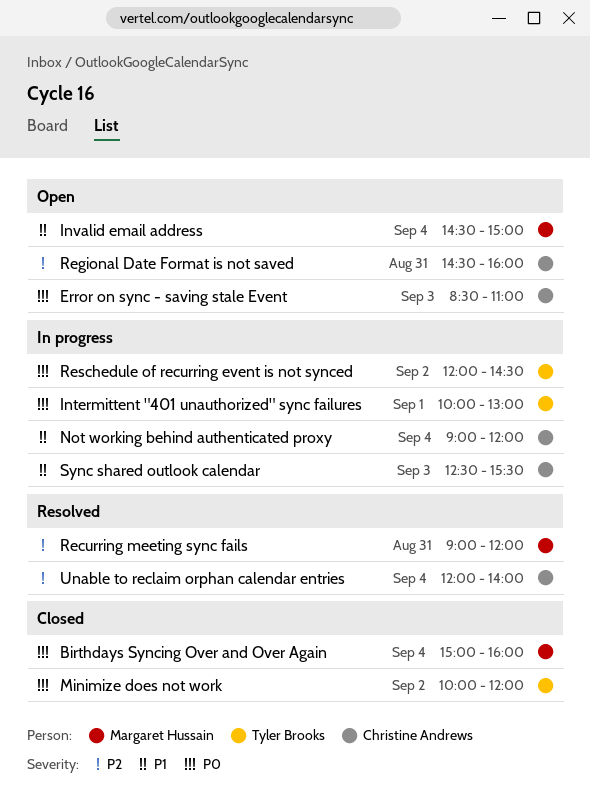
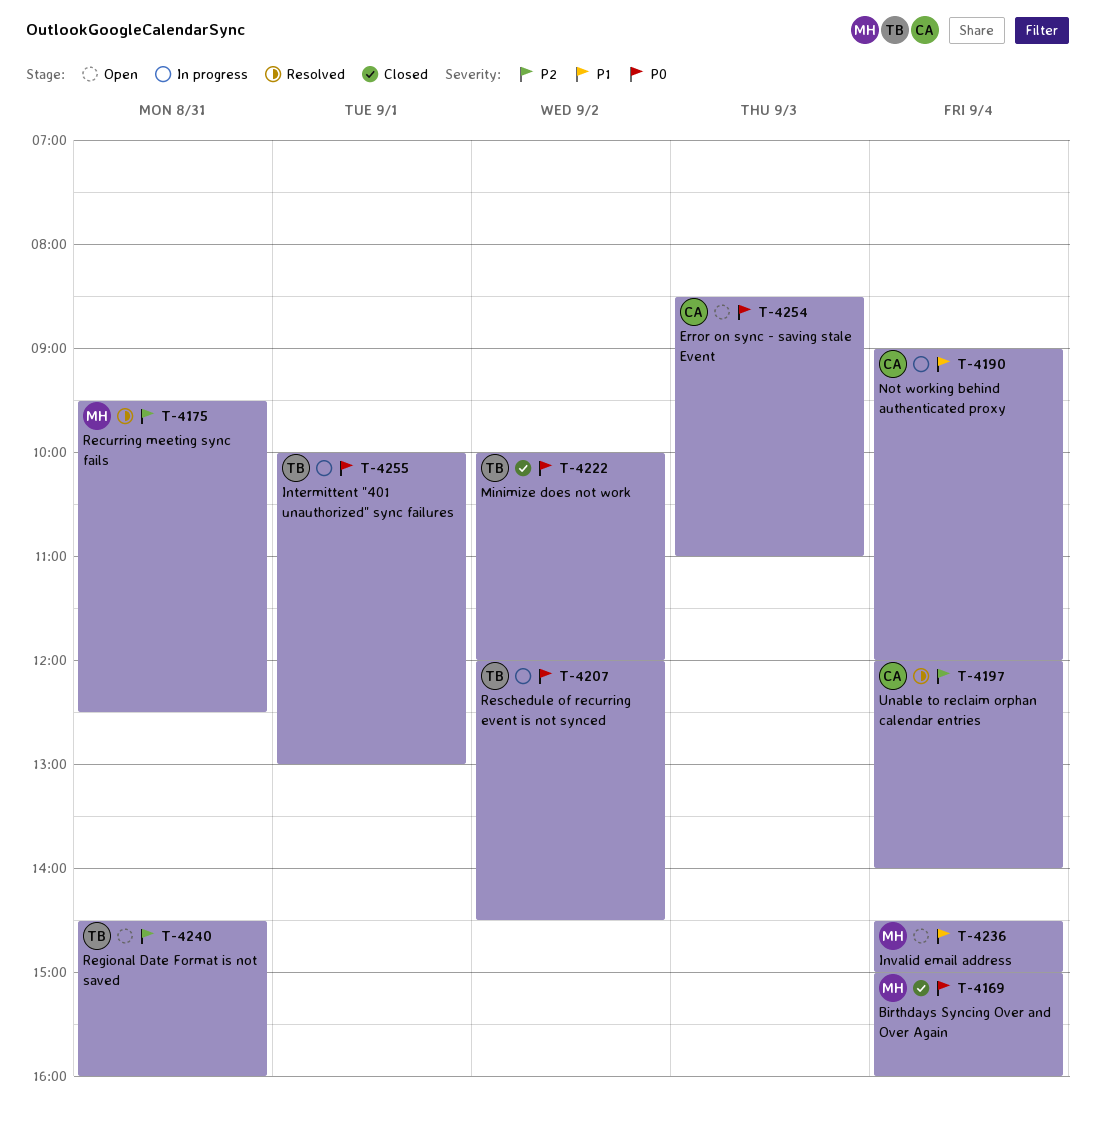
Recurring meeting sync fails, begins: 09:00 -> 09:30
Recurring meeting sync fails, ends: 12:00 -> 12:30
Regional Date Format is not saved, owner: Christine Andrews -> Tyler Brooks
Sync shared outlook calendar: present -> none

